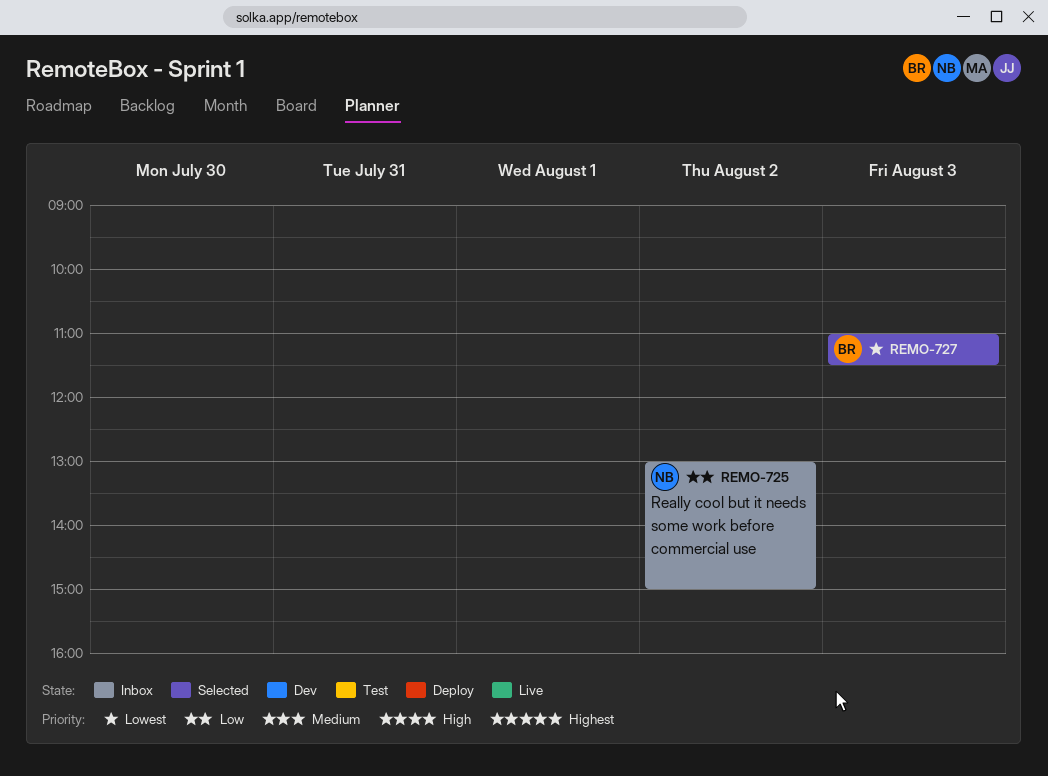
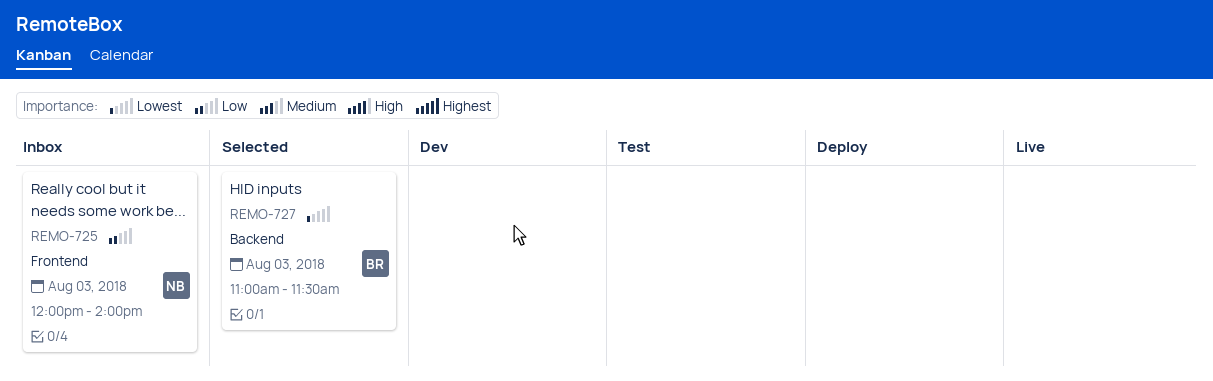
REMO-725, day: Aug 2 -> Aug 3
REMO-725, begins: 13:00 -> 12:00
REMO-725, ends: 15:00 -> 14:00

